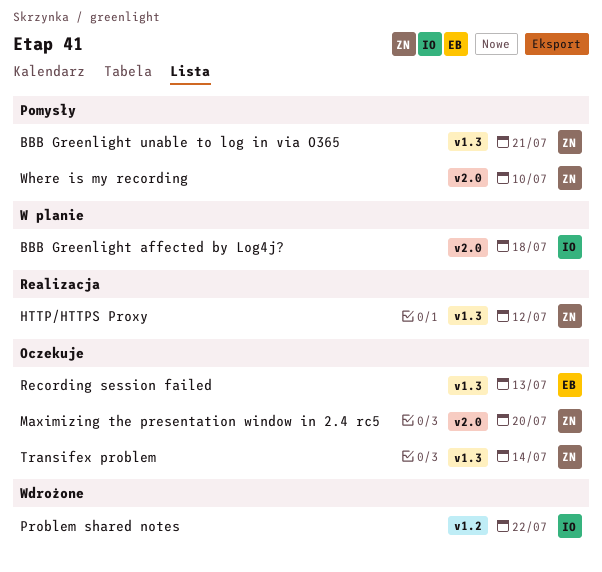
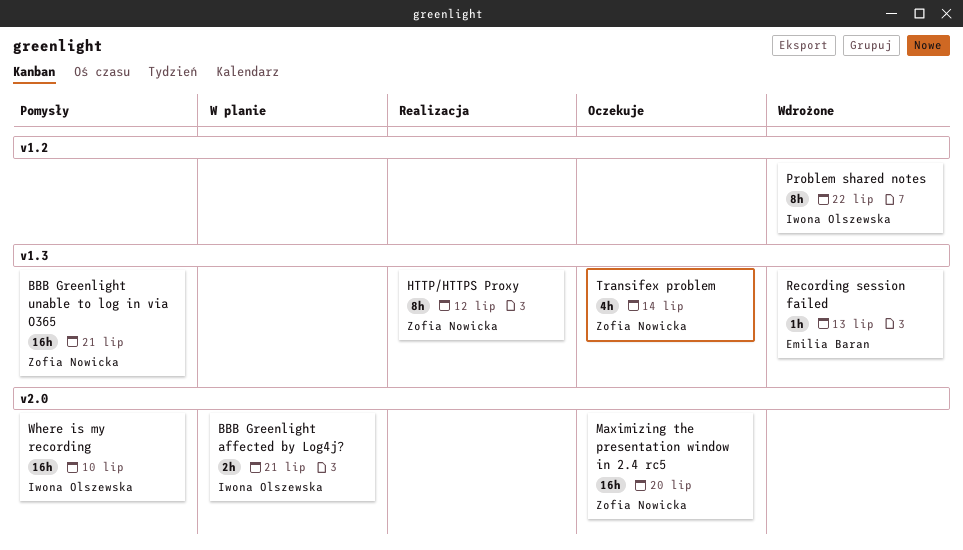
BBB Greenlight affected by Log4j?, due: Jul 18 -> Jul 21
Recording session failed, status: Oczekuje -> Wdrożone
Where is my recording, owner: Zofia Nowicka -> Iwona Olszewska

